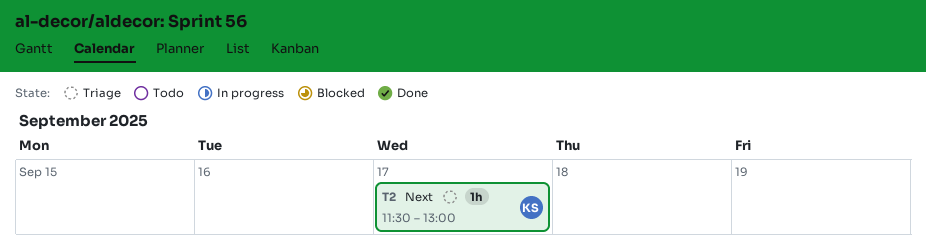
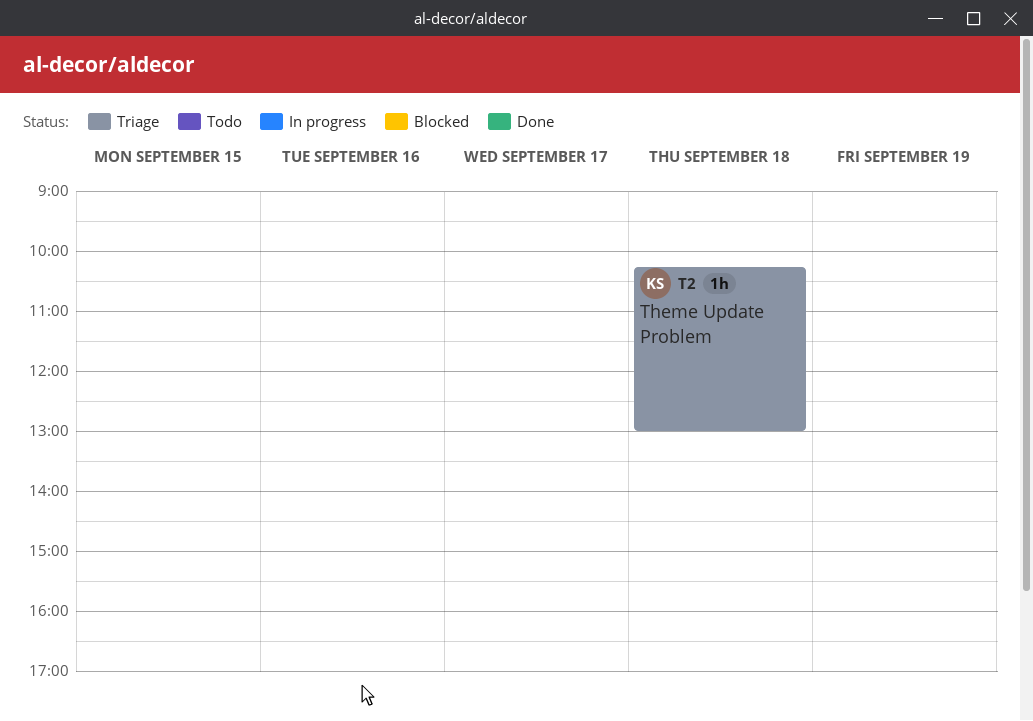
T2, day: Sep 17 -> Sep 18
T2, begins: 11:30 -> 10:15

